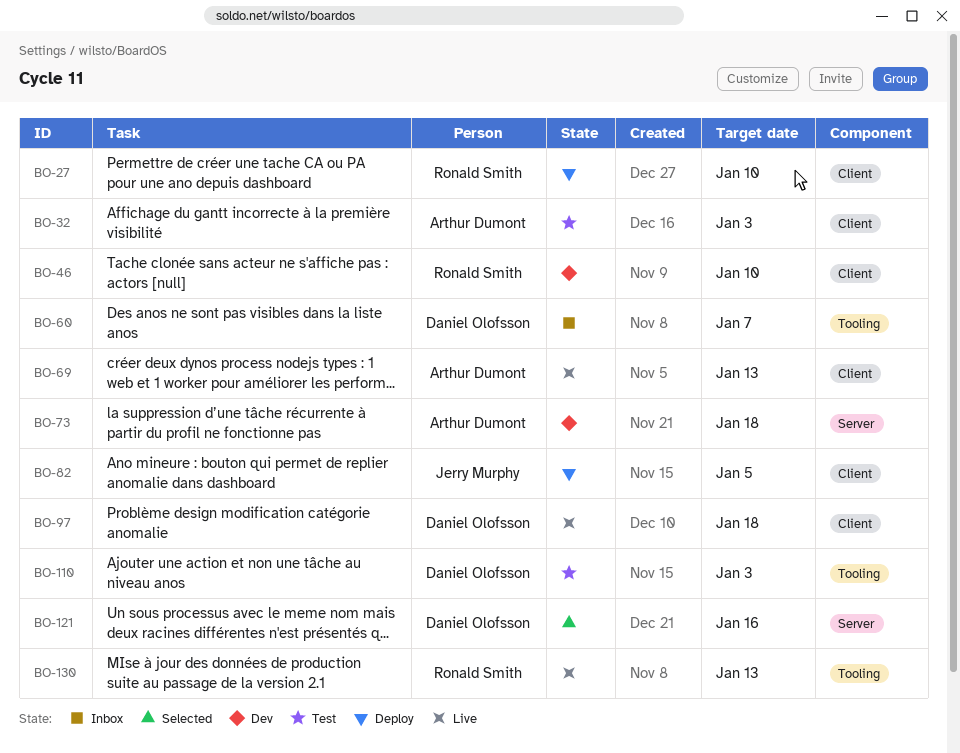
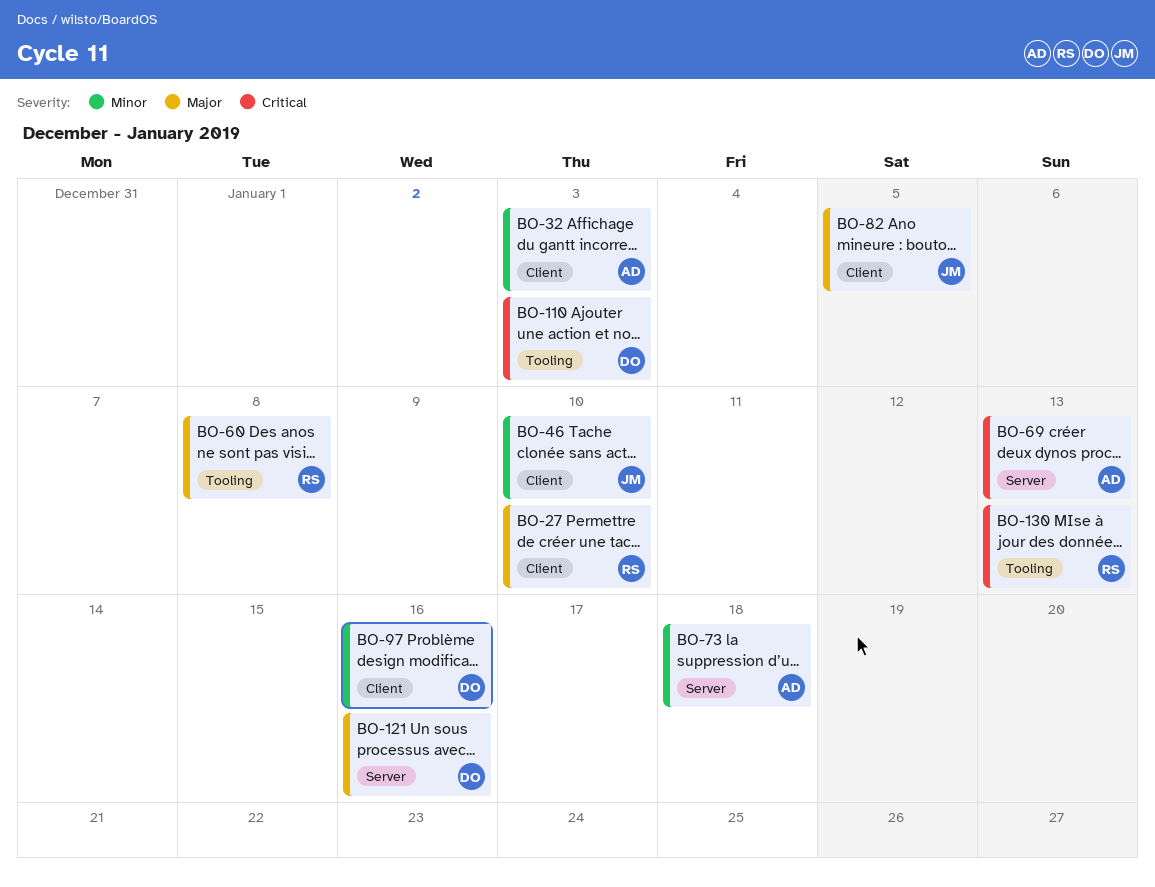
BO-46, owner: Ronald Smith -> Jerry Murphy
BO-60, owner: Daniel Olofsson -> Ronald Smith
BO-60, due: Jan 7 -> Jan 8
BO-69, label: Client -> Server
BO-97, due: Jan 18 -> Jan 16

